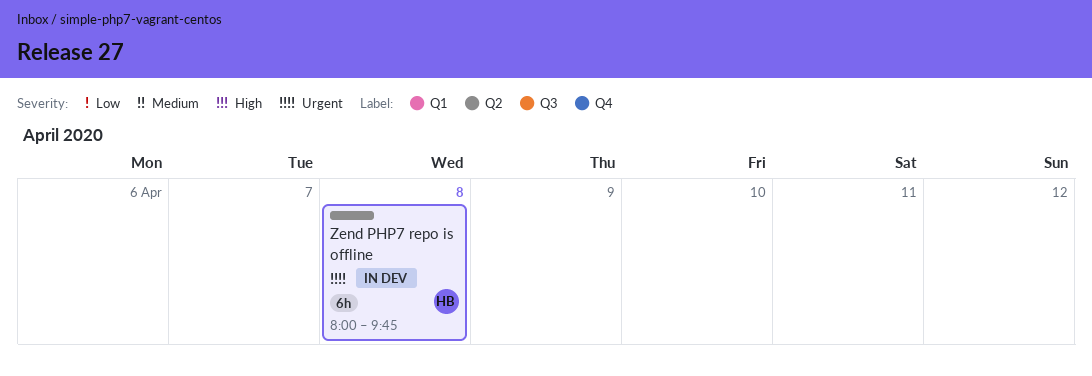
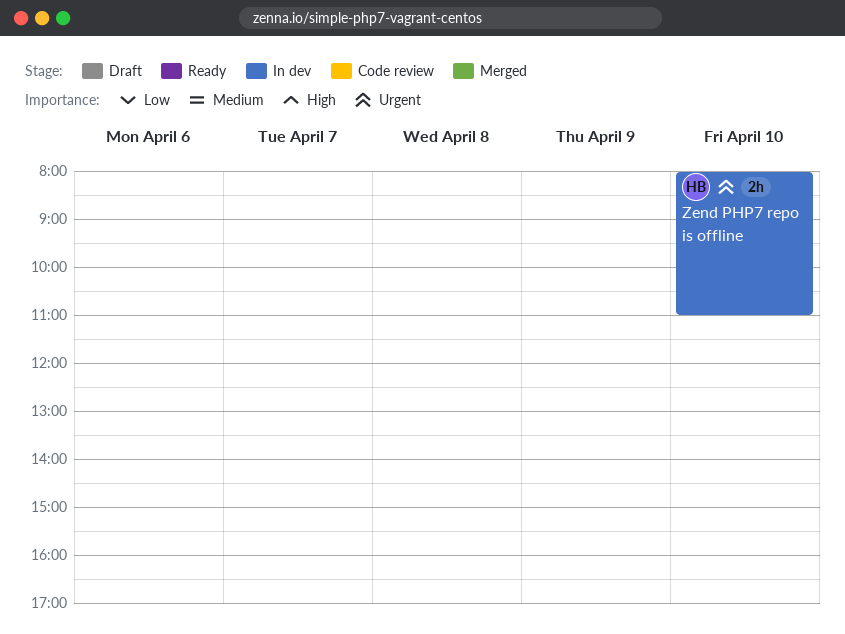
Zend PHP7 repo is offline, estimate: 6h -> 2h
Zend PHP7 repo is offline, day: Apr 8 -> Apr 10
Zend PHP7 repo is offline, ends: 09:45 -> 11:00

